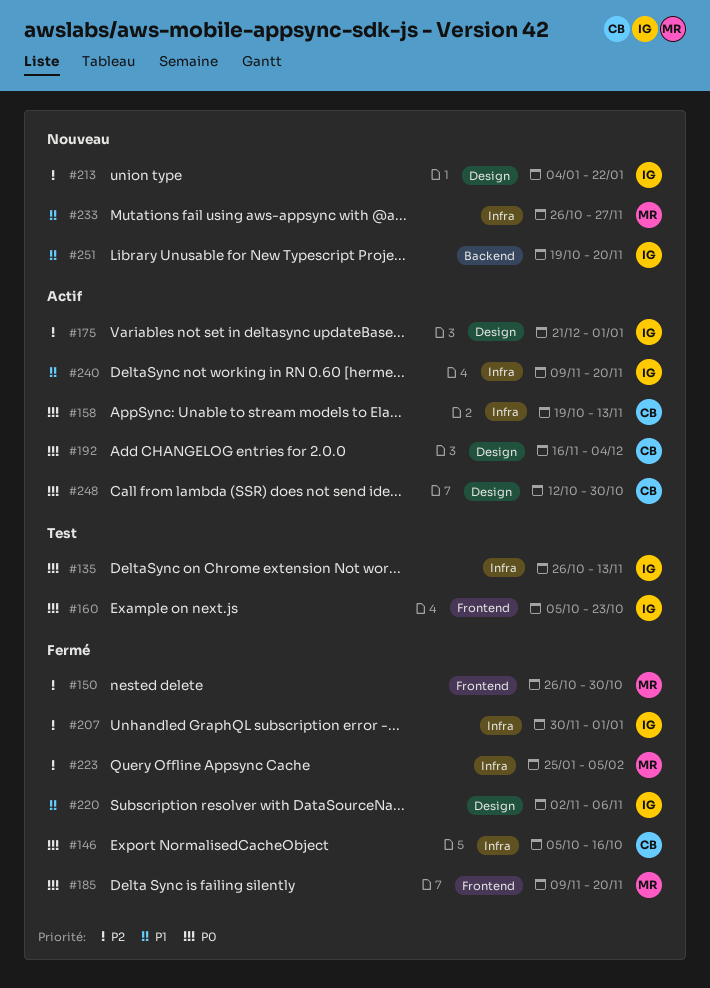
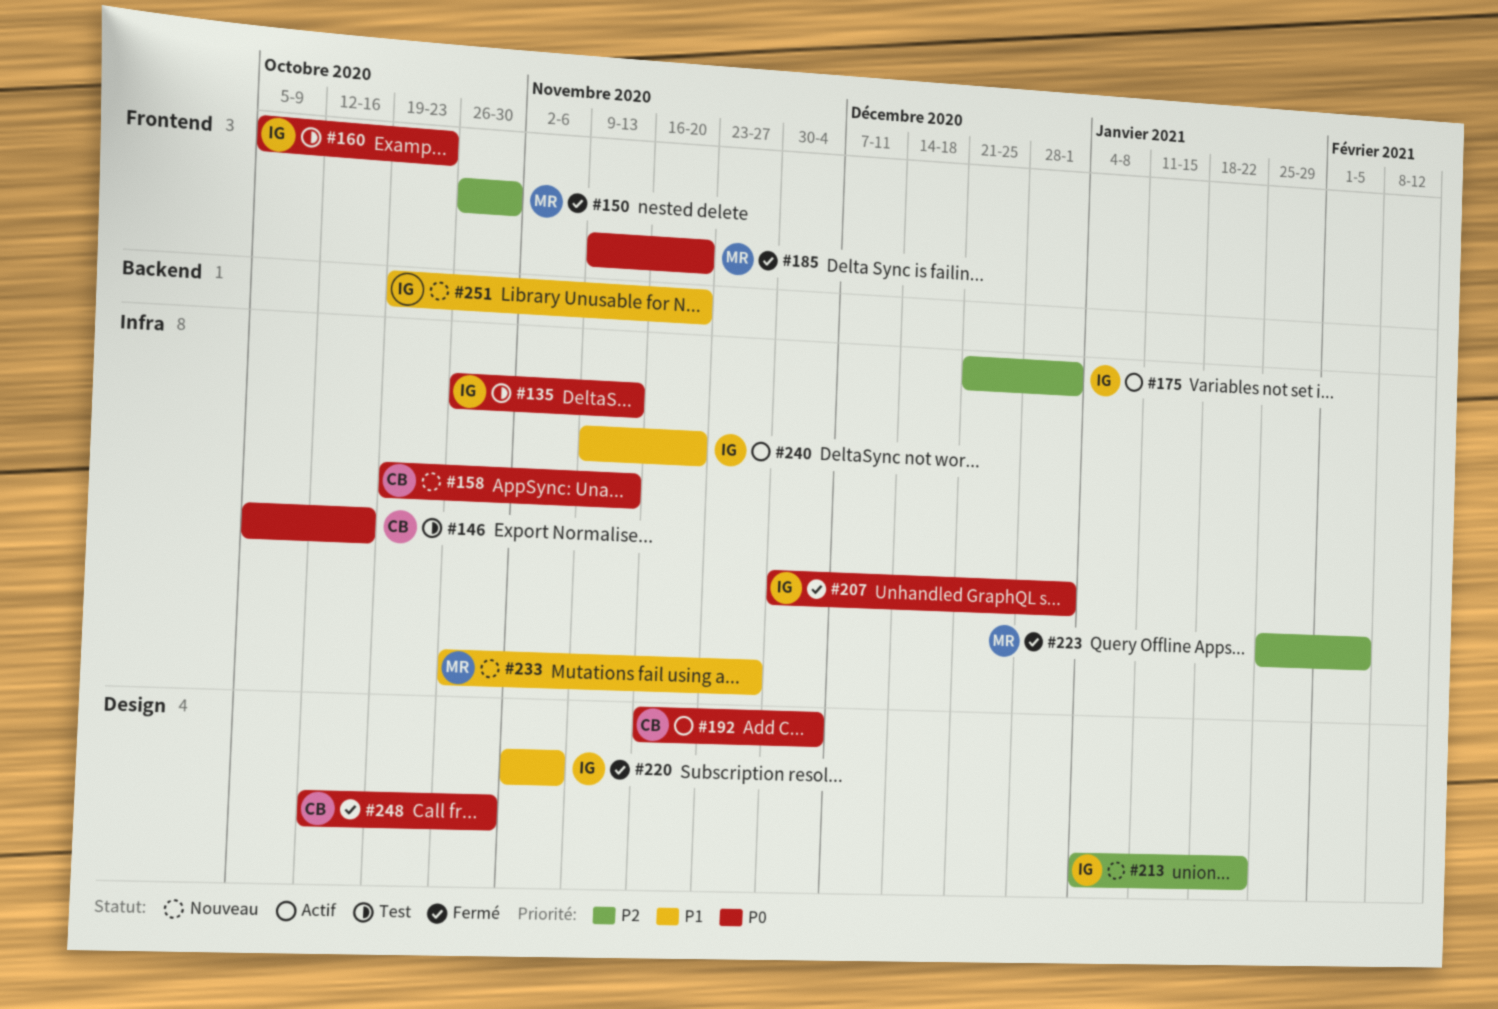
#146, status: Fermé -> Test
#158, status: Actif -> Nouveau
#175, label: Design -> Infra
#207, priority: P2 -> P0
#248, status: Actif -> Fermé

